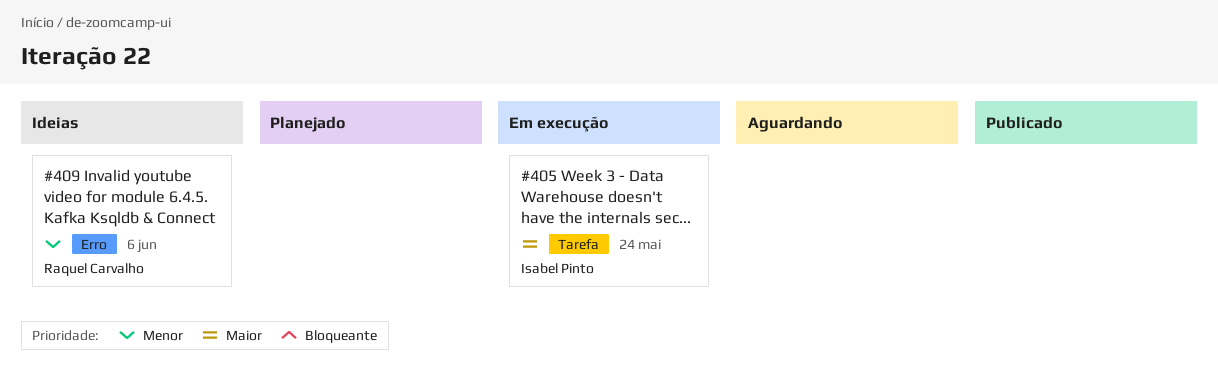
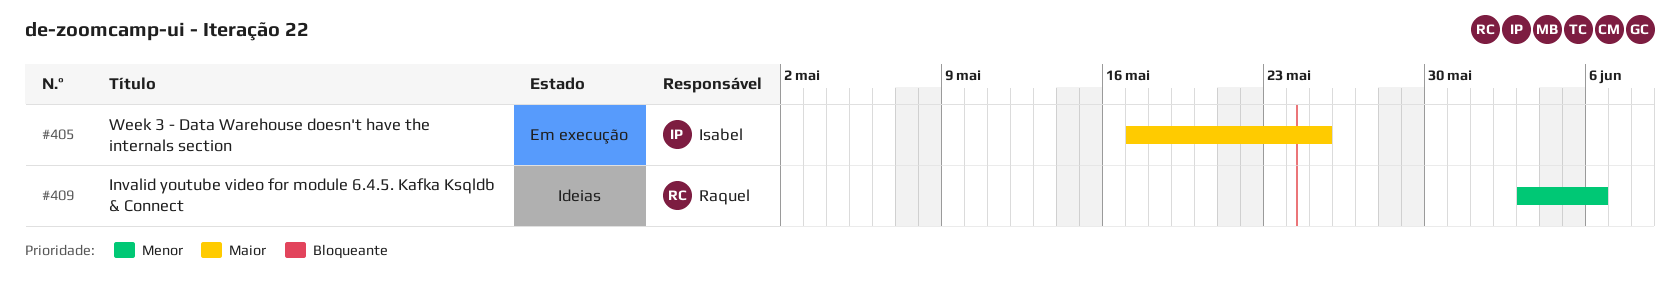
#405, due: May 24 -> May 25

